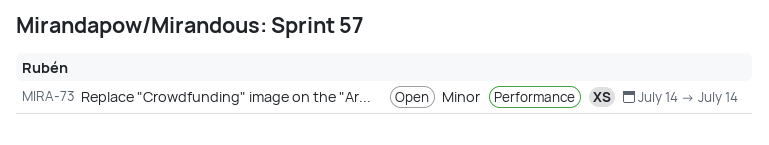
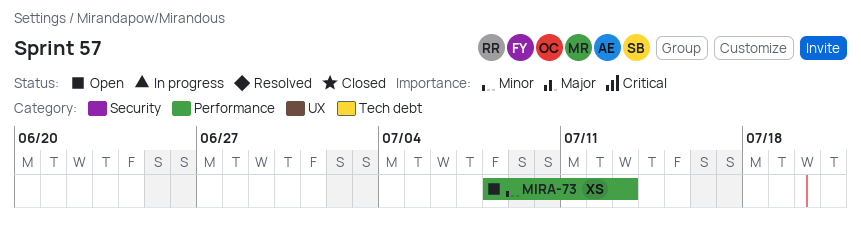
MIRA-73, start: Jul 14 -> Jul 8
MIRA-73, due: Jul 14 -> Jul 13

